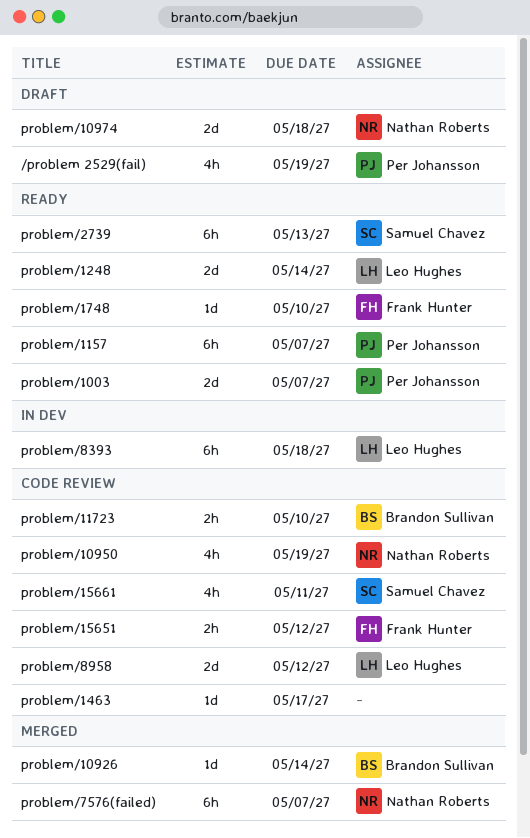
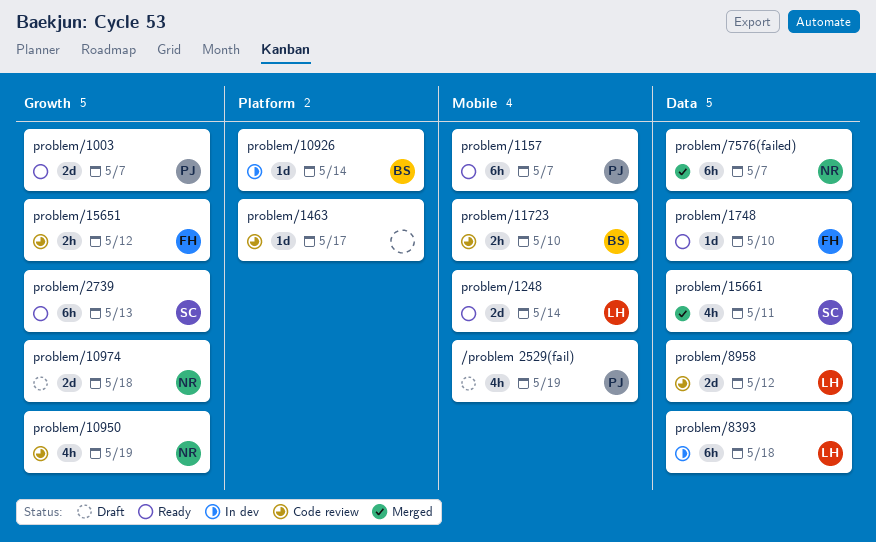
problem/10926, status: Merged -> In dev
problem/15661, status: Code review -> Merged

